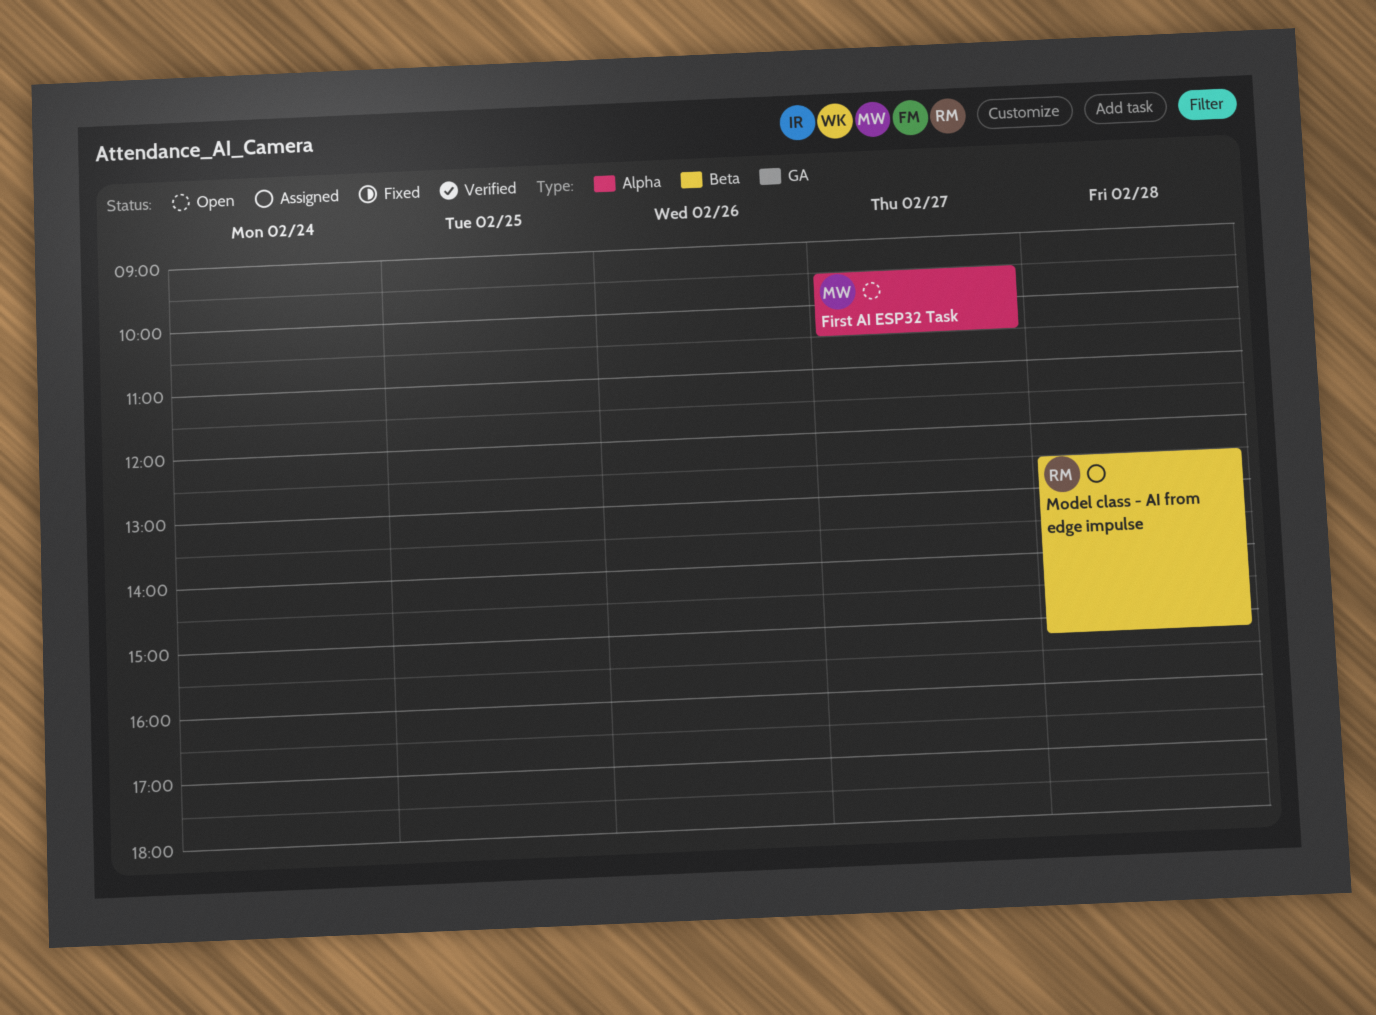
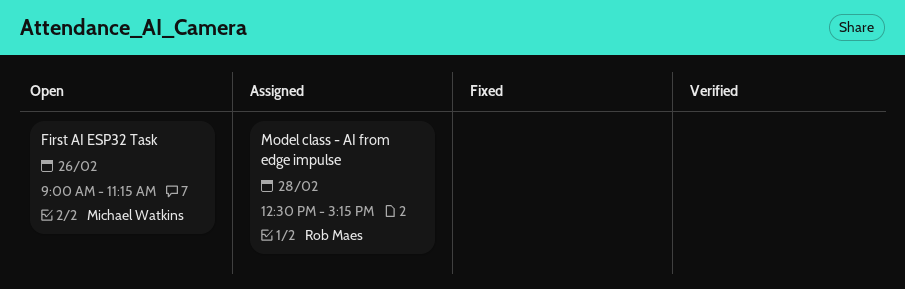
First AI ESP32 Task, day: Feb 27 -> Feb 26
First AI ESP32 Task, begins: 09:30 -> 09:00
First AI ESP32 Task, ends: 10:30 -> 11:15

